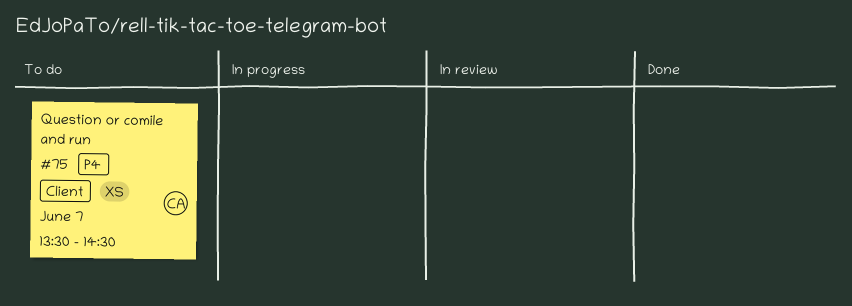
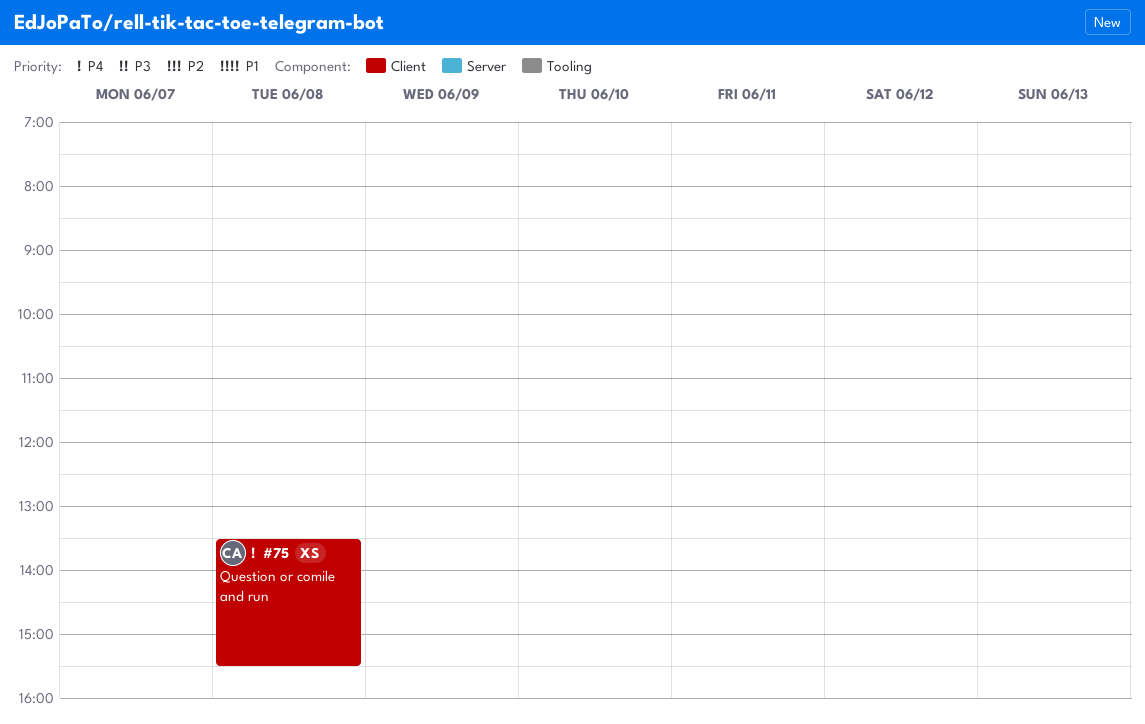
#75, day: Jun 7 -> Jun 8
#75, ends: 14:30 -> 15:30

